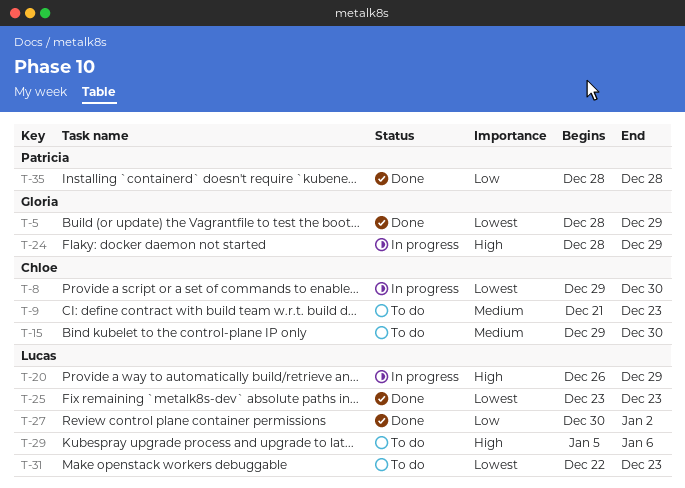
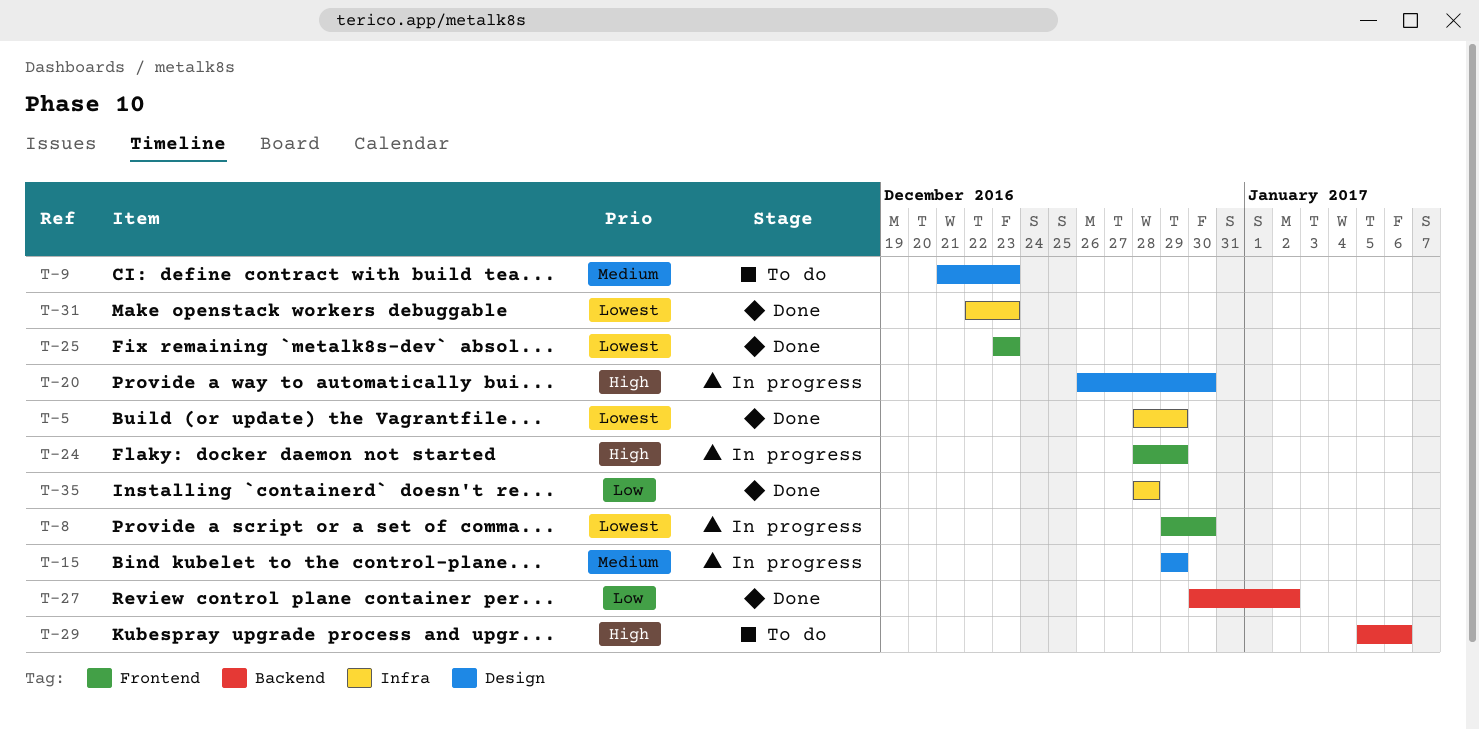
T-15, status: To do -> In progress
T-15, due: Dec 30 -> Dec 29
T-20, due: Dec 29 -> Dec 30
T-31, status: To do -> Done

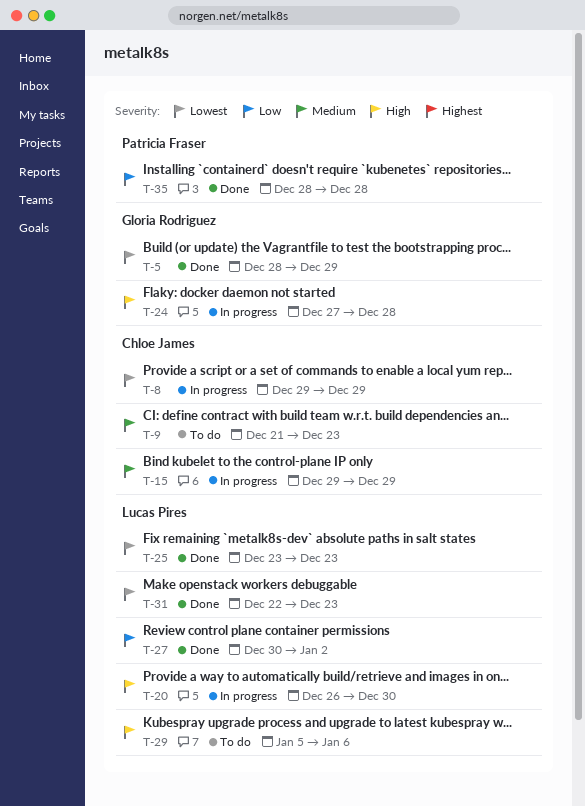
T-8, due: Dec 30 -> Dec 29
T-24, start: Dec 28 -> Dec 27
T-24, due: Dec 29 -> Dec 28

